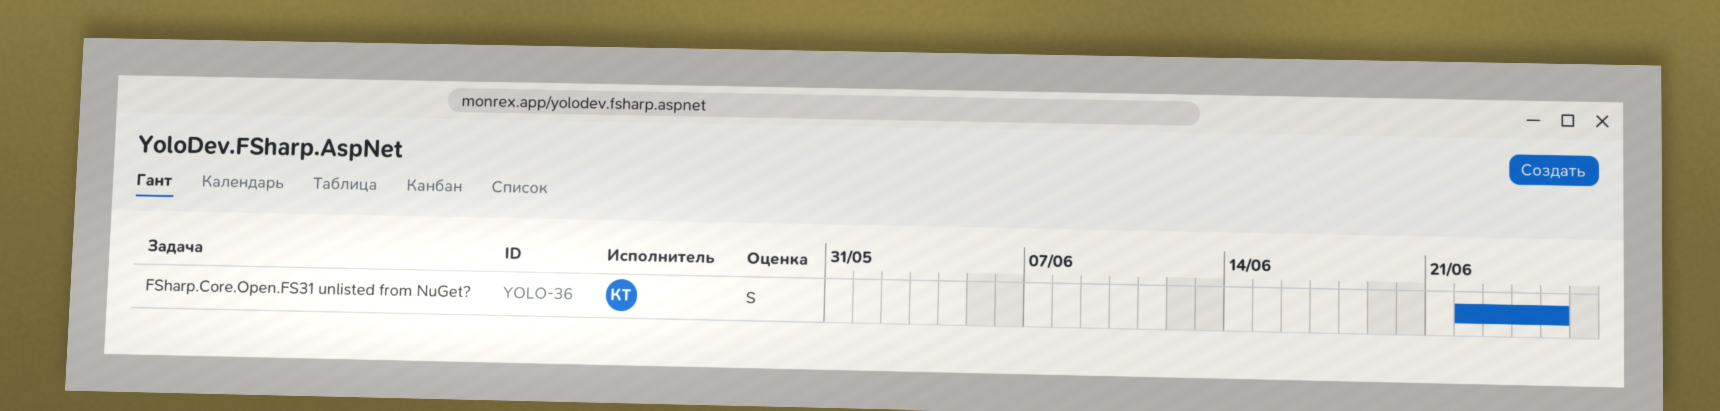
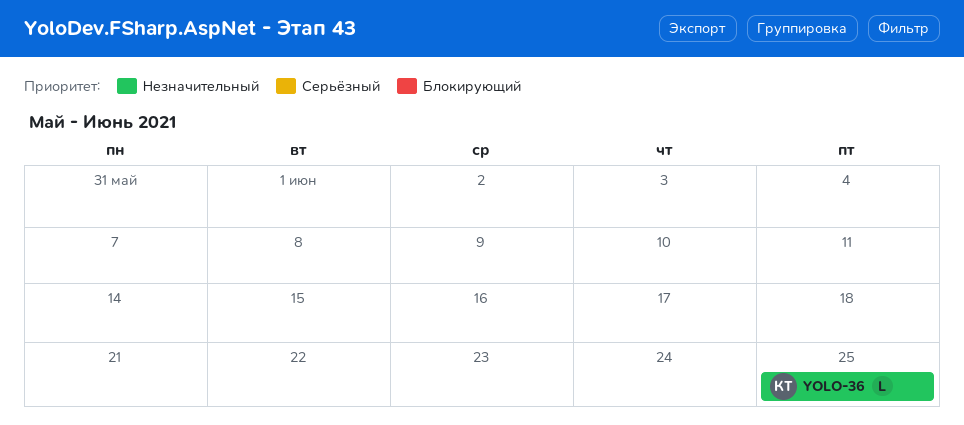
YOLO-36, estimate: S -> L
YOLO-36, start: Jun 22 -> Jun 25

